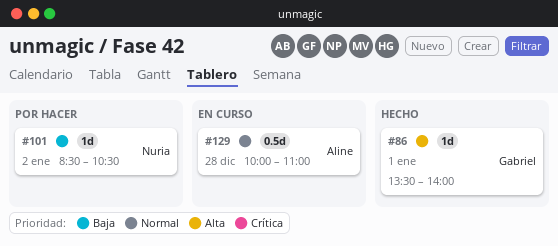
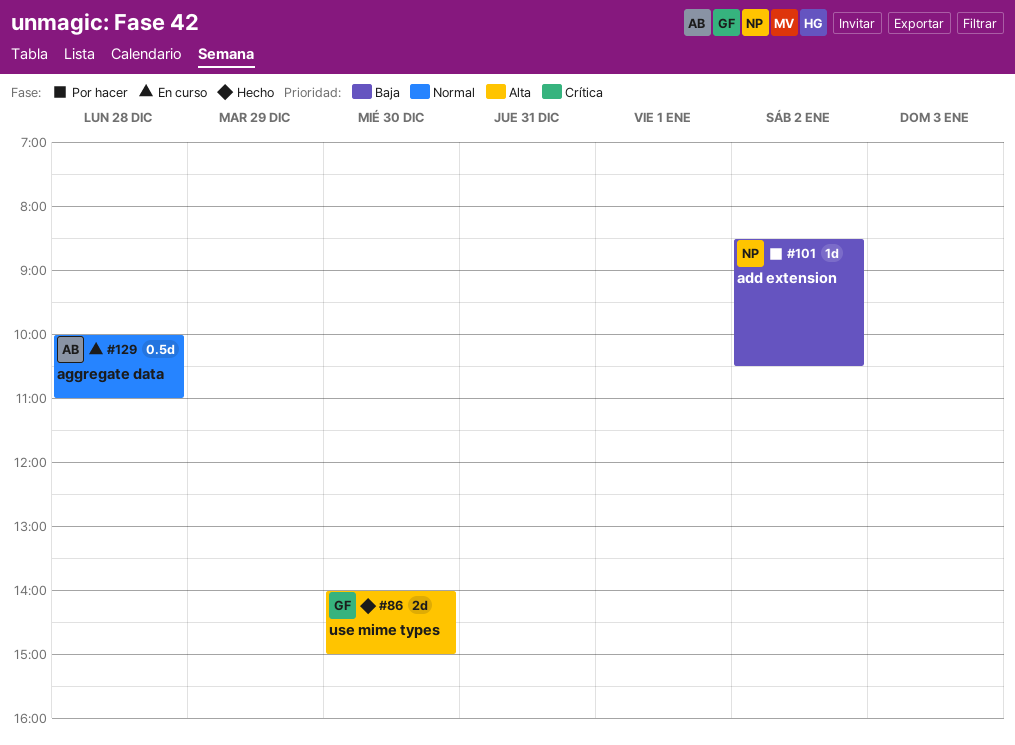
#86, estimate: 1d -> 2d
#86, day: Jan 1 -> Dec 30
#86, begins: 13:30 -> 14:00
#86, ends: 14:00 -> 15:00

